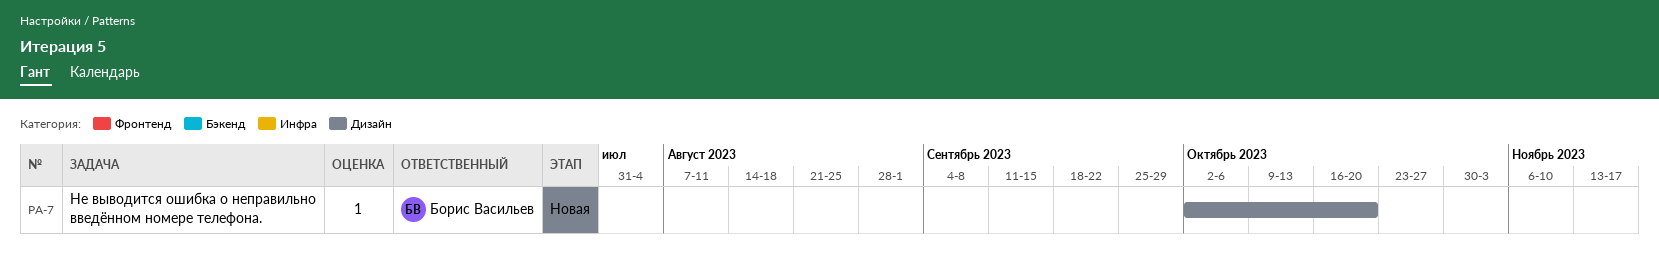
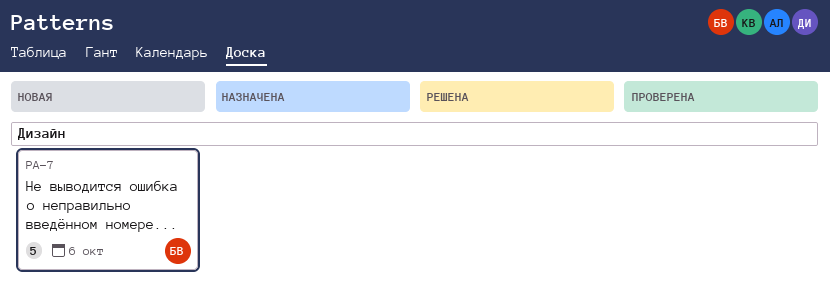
PA-7, estimate: 1 -> 5
PA-7, due: Oct 20 -> Oct 6

